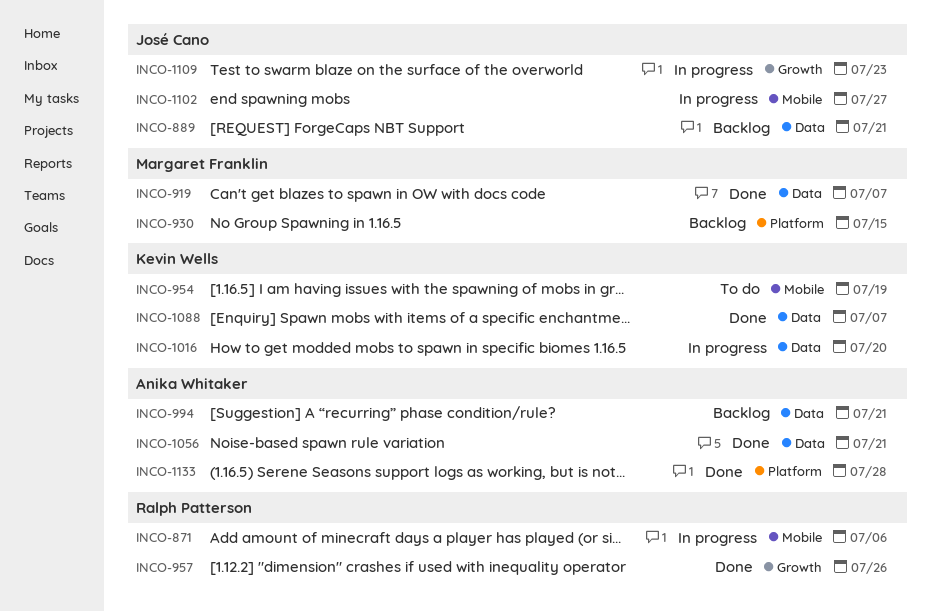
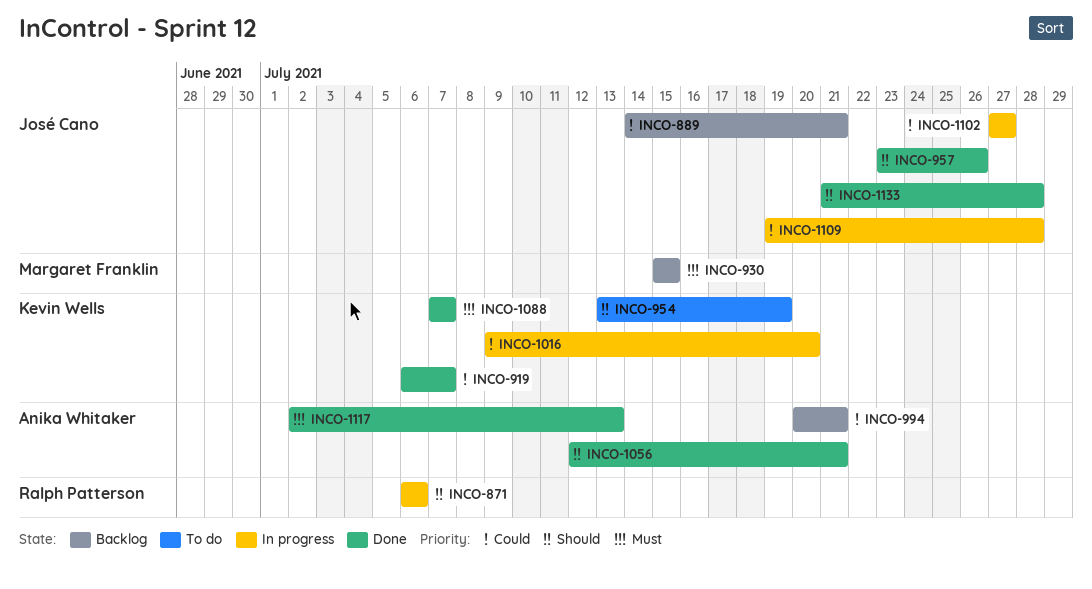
INCO-919, owner: Margaret Franklin -> Kevin Wells
INCO-957, owner: Ralph Patterson -> José Cano
INCO-1109, due: Jul 23 -> Jul 28
INCO-1117: none -> present
INCO-1133, owner: Anika Whitaker -> José Cano

